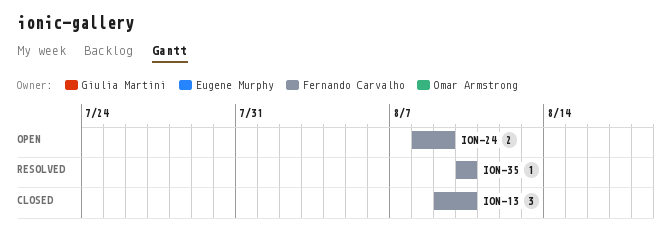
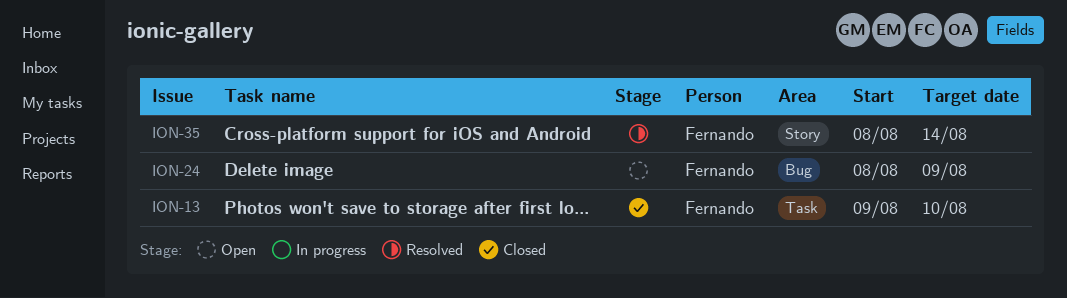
ION-35, start: Aug 10 -> Aug 8
ION-35, due: Aug 10 -> Aug 14

